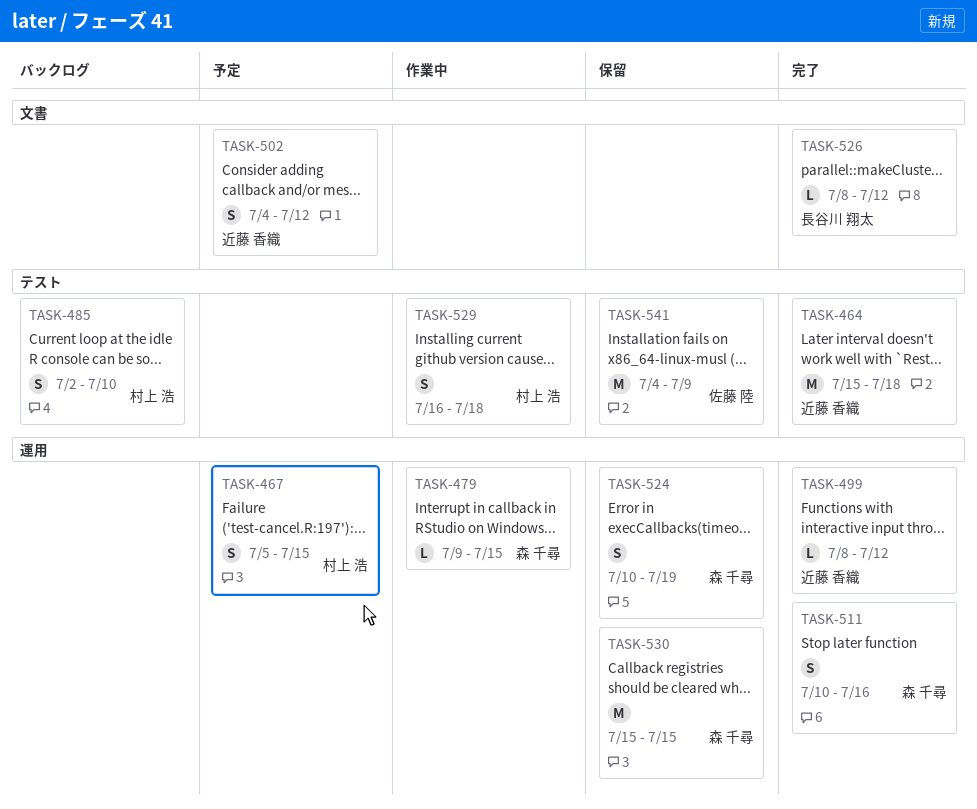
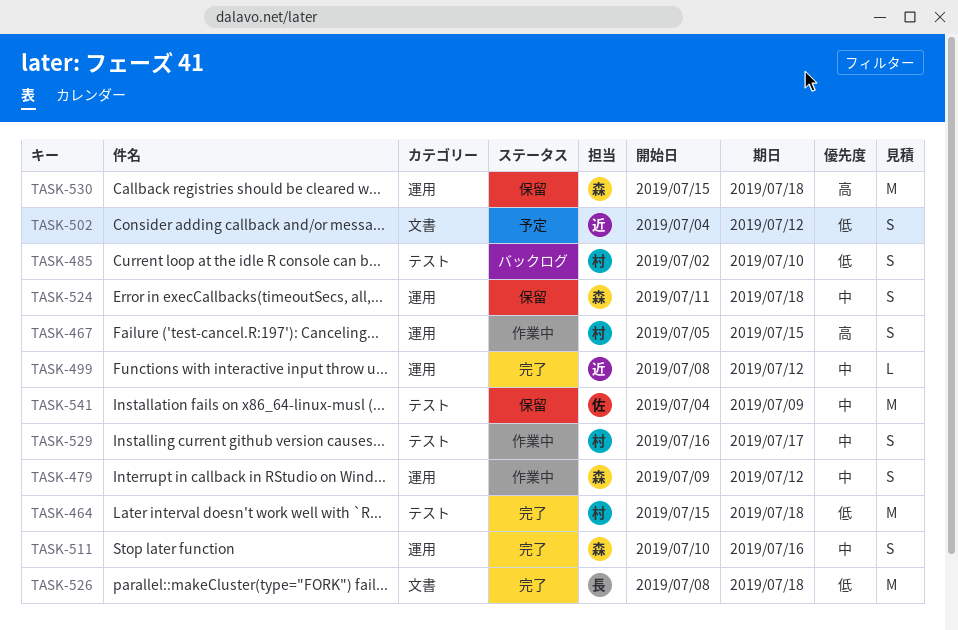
TASK-464, owner: 近藤 香織 -> 村上 浩
TASK-467, status: 予定 -> 作業中
TASK-479, estimate: L -> S
TASK-479, due: Jul 15 -> Jul 12
TASK-524, start: Jul 10 -> Jul 11
TASK-524, due: Jul 19 -> Jul 18
TASK-526, estimate: L -> M
TASK-526, due: Jul 12 -> Jul 18
TASK-529, due: Jul 18 -> Jul 17
TASK-530, due: Jul 15 -> Jul 18

